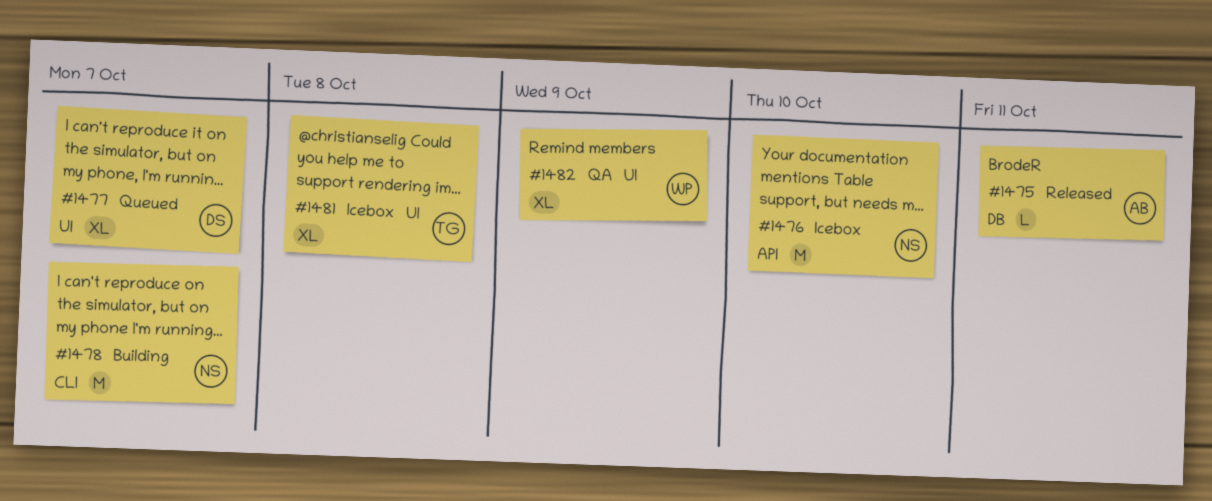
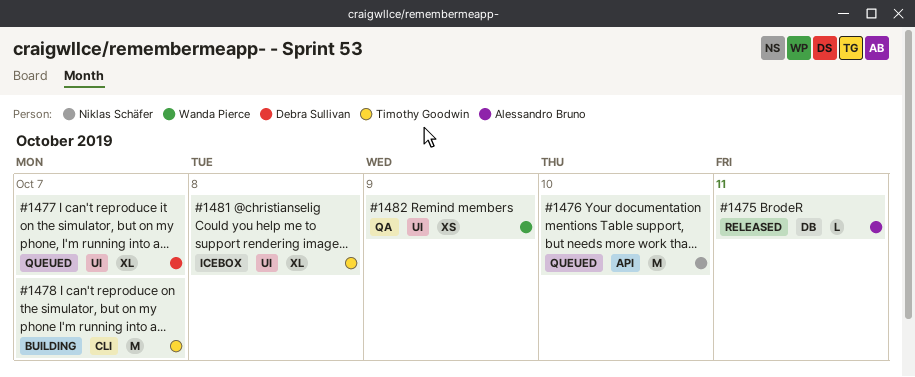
#1476, status: Icebox -> Queued
#1478, owner: Niklas Schäfer -> Timothy Goodwin
#1482, estimate: XL -> XS

